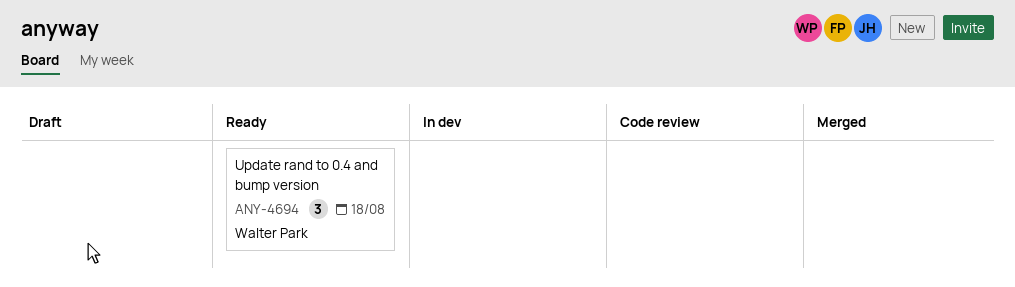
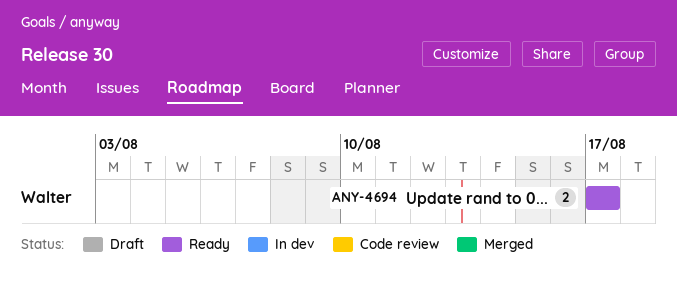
ANY-4694, estimate: 3 -> 2
ANY-4694, due: Aug 18 -> Aug 17

